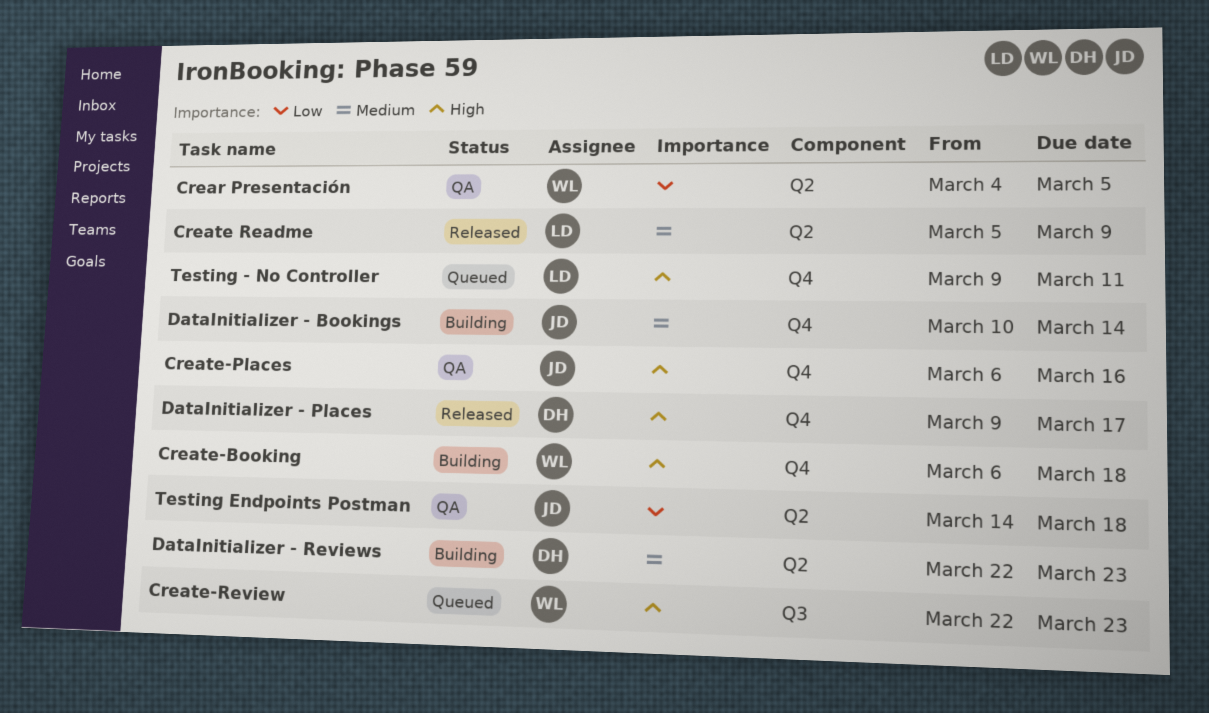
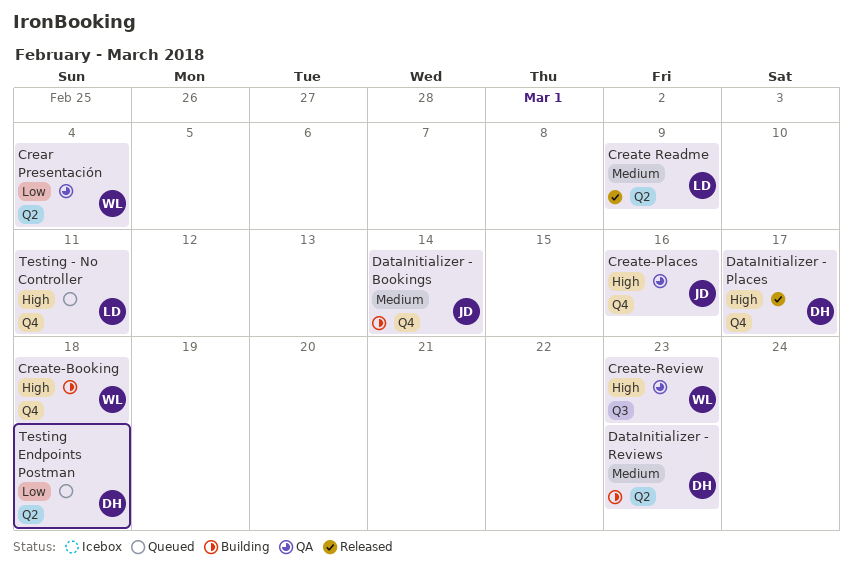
Crear Presentación, due: Mar 5 -> Mar 4
Create-Review, status: Queued -> QA
Testing Endpoints Postman, status: QA -> Queued
Testing Endpoints Postman, owner: JD -> DH

